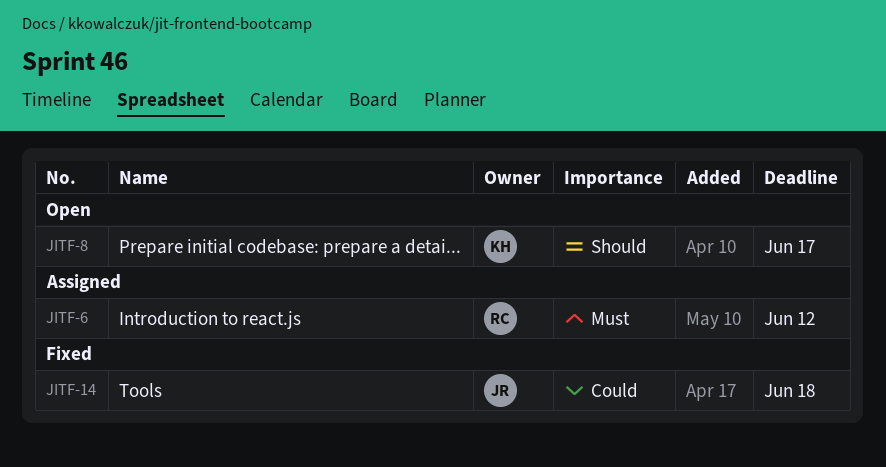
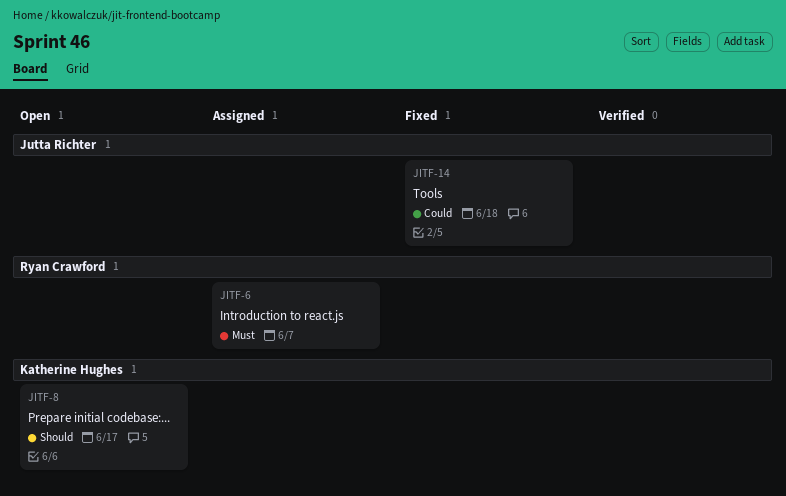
JITF-6, due: Jun 12 -> Jun 7

